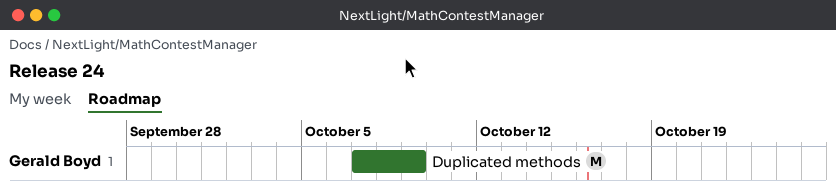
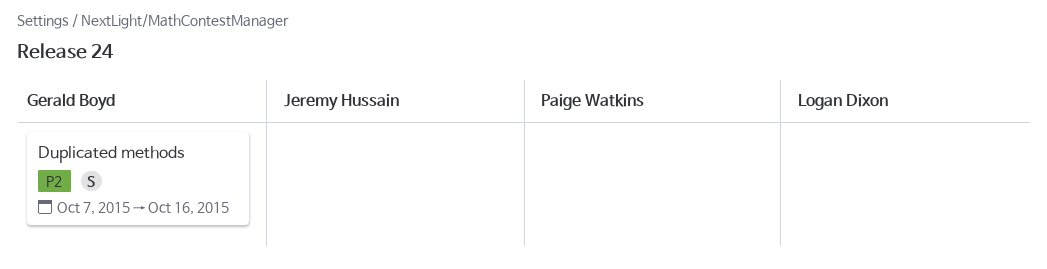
Duplicated methods, estimate: M -> S
Duplicated methods, due: Oct 9 -> Oct 16

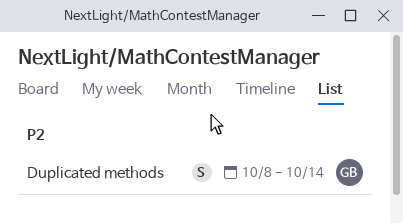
Duplicated methods, start: Oct 7 -> Oct 8
Duplicated methods, due: Oct 16 -> Oct 14

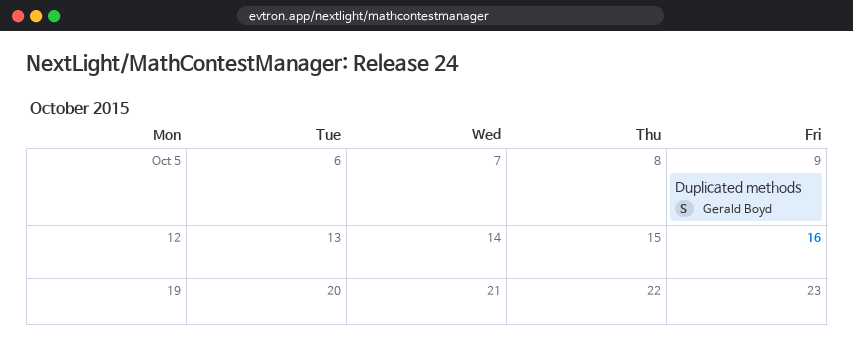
Duplicated methods, due: Oct 14 -> Oct 9

